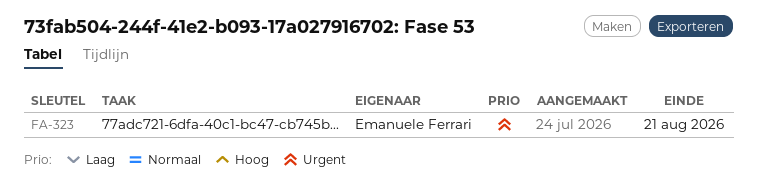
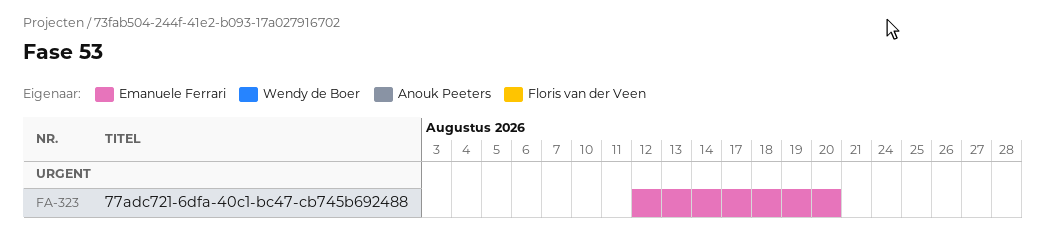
FA-323, due: Aug 21 -> Aug 20

